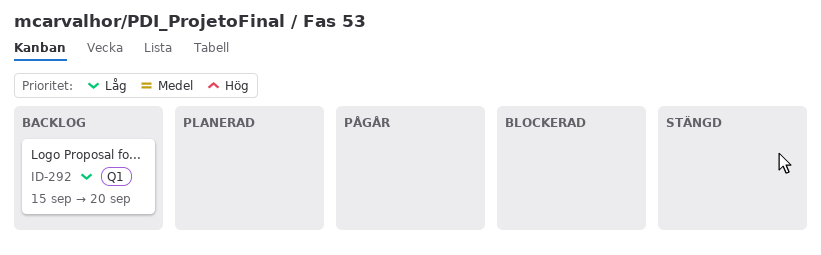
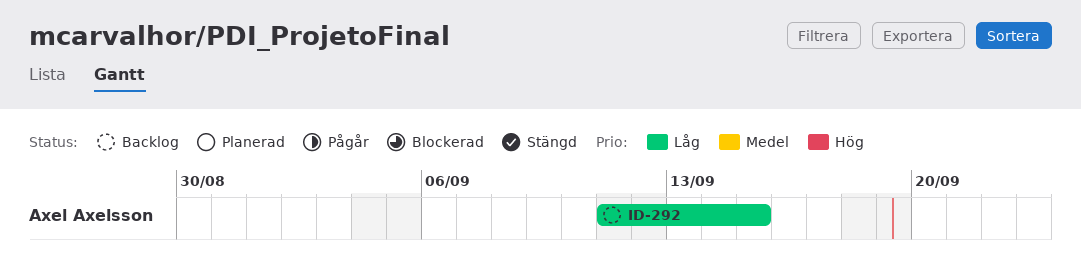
ID-292, start: Sep 15 -> Sep 11
ID-292, due: Sep 20 -> Sep 15

